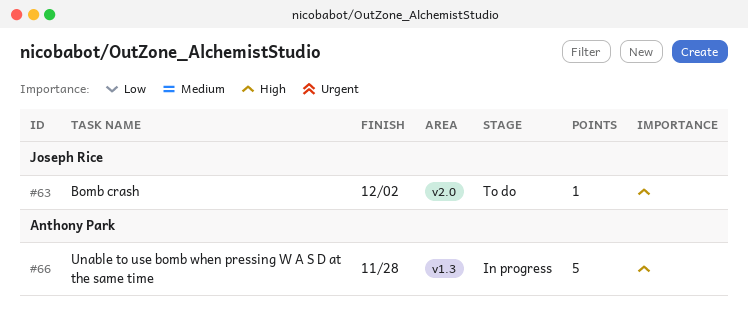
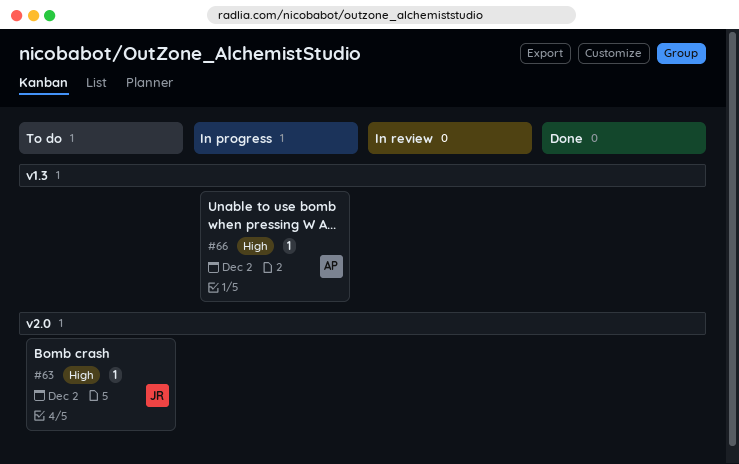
#66, estimate: 5 -> 1
#66, due: Nov 28 -> Dec 2

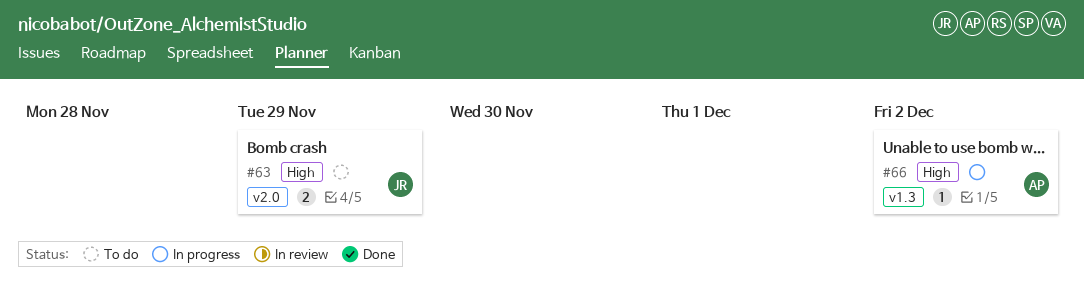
#63, estimate: 1 -> 2
#63, due: Dec 2 -> Nov 29

